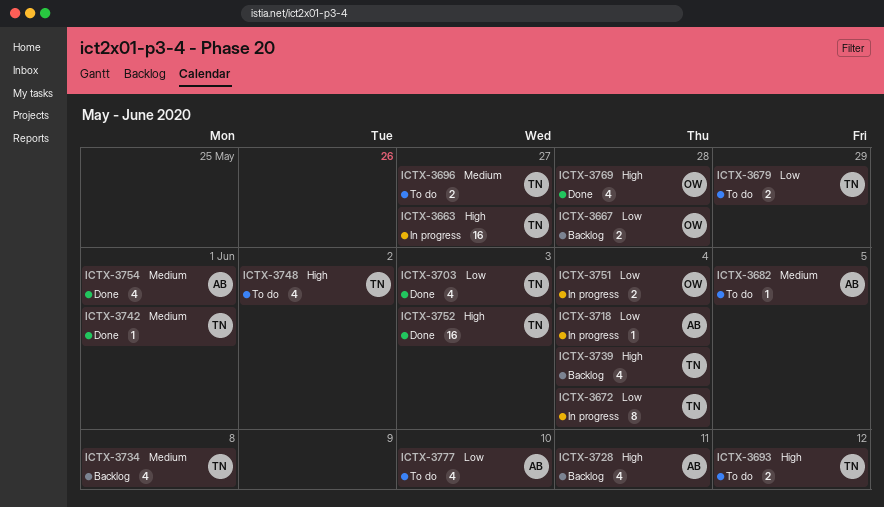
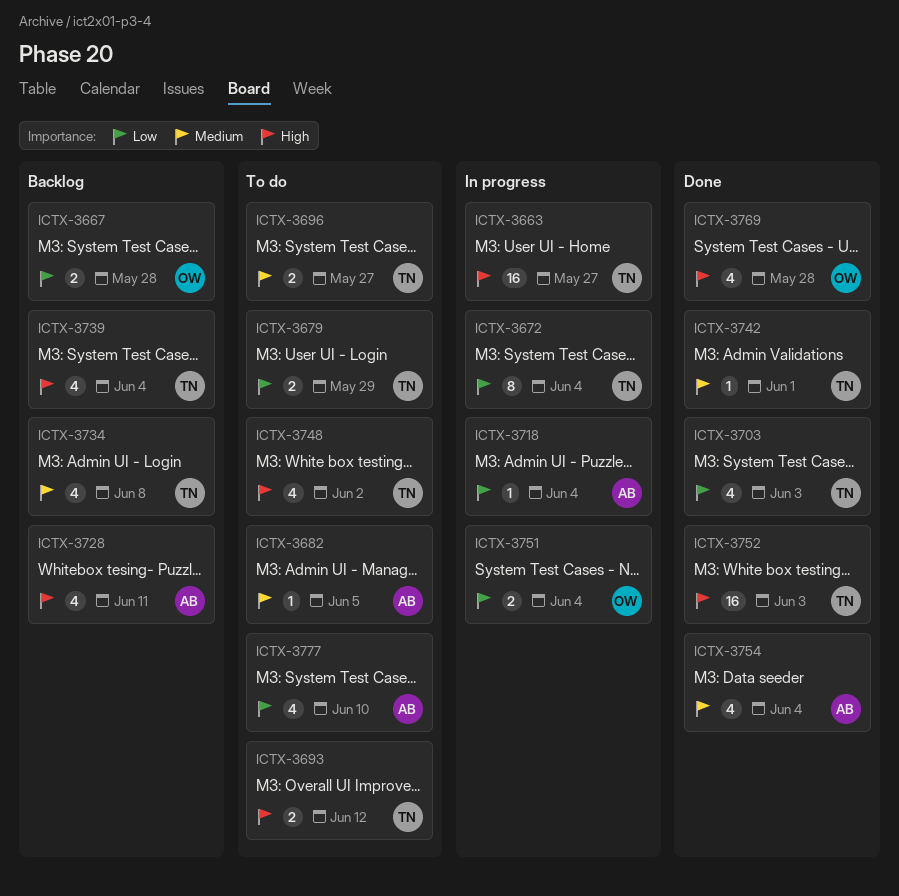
ICTX-3754, due: Jun 1 -> Jun 4

